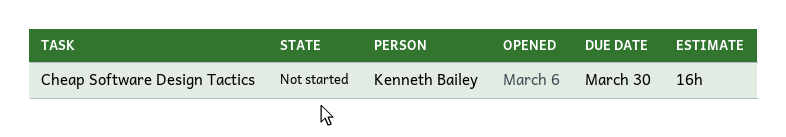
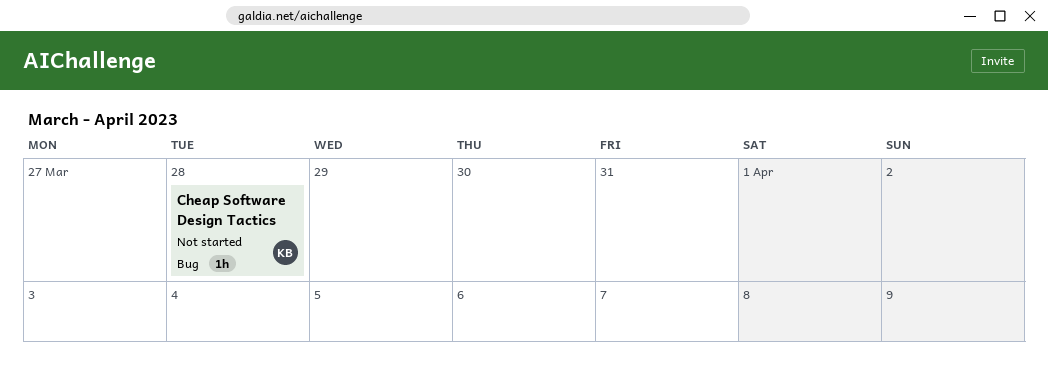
Cheap Software Design Tactics, estimate: 16h -> 1h
Cheap Software Design Tactics, due: Mar 30 -> Mar 28

